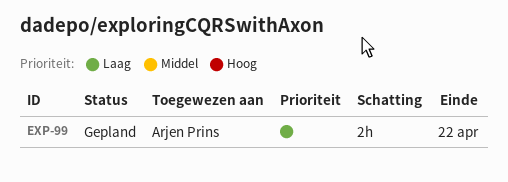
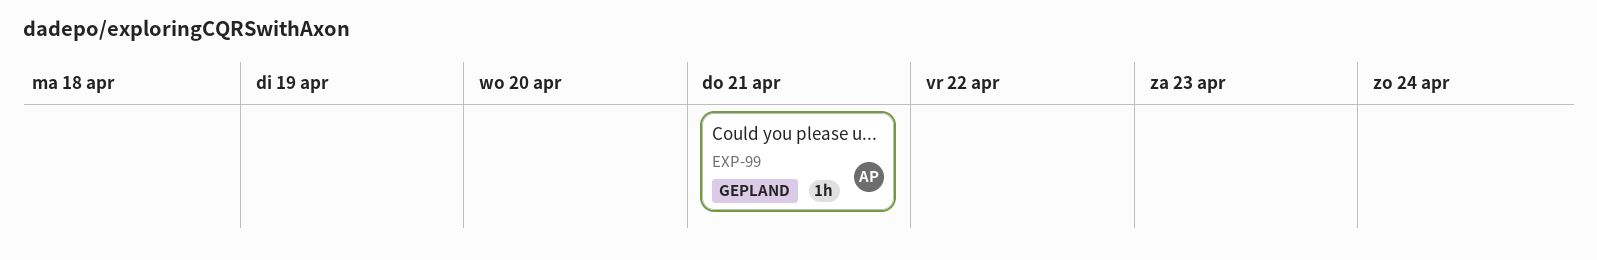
EXP-99, estimate: 2h -> 1h
EXP-99, due: Apr 22 -> Apr 21

